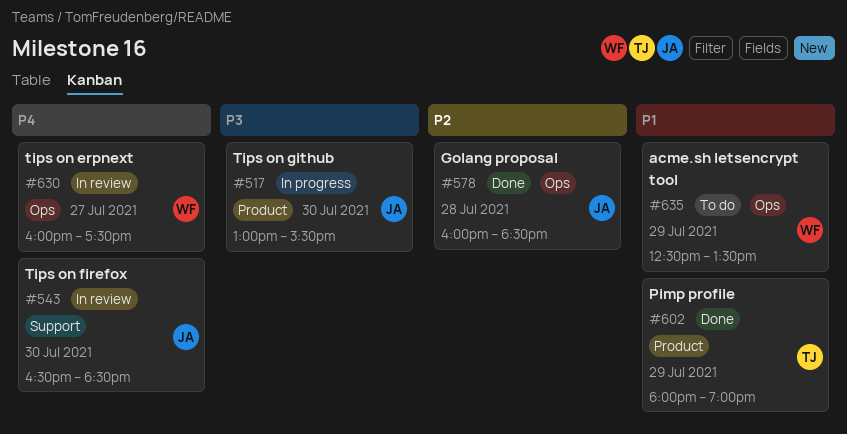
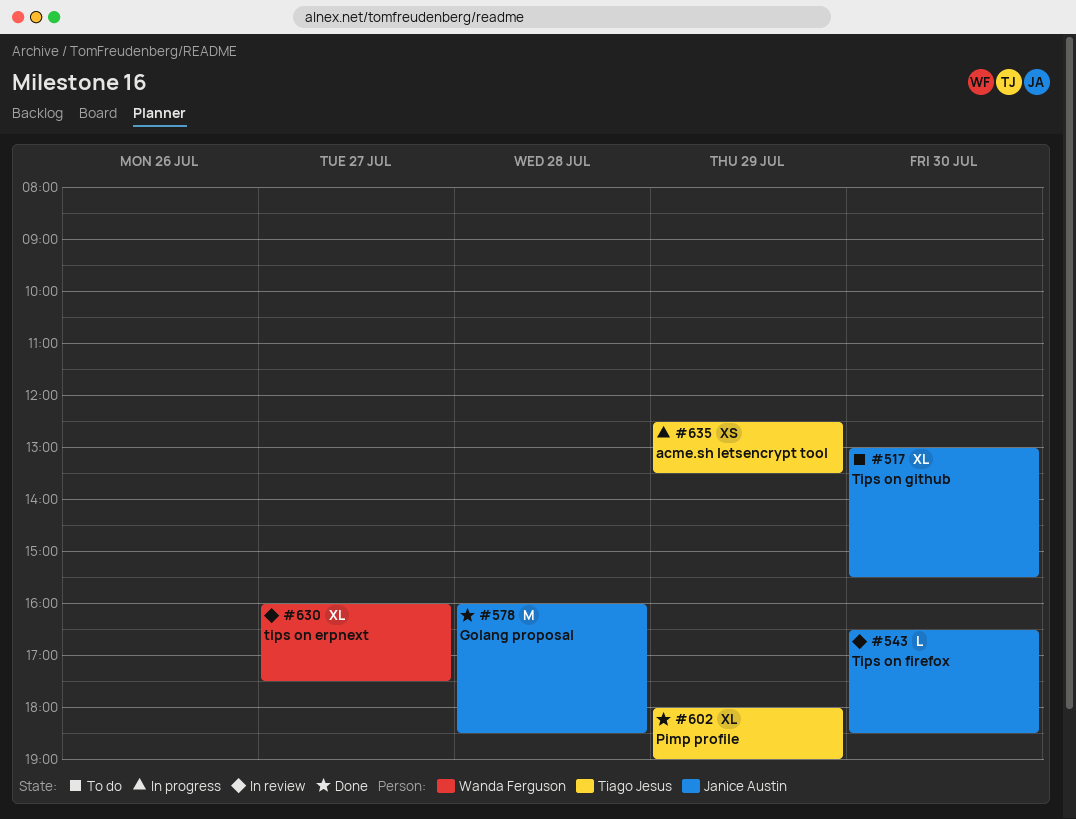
#517, status: In progress -> To do
#635, status: To do -> In progress
#635, owner: Wanda Ferguson -> Tiago Jesus

